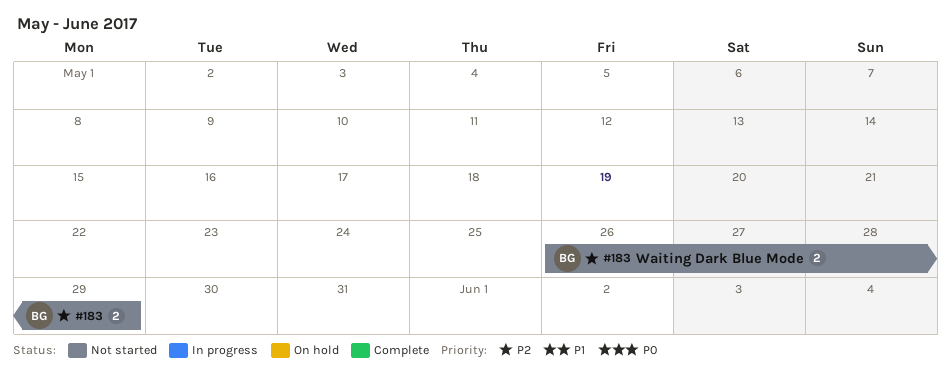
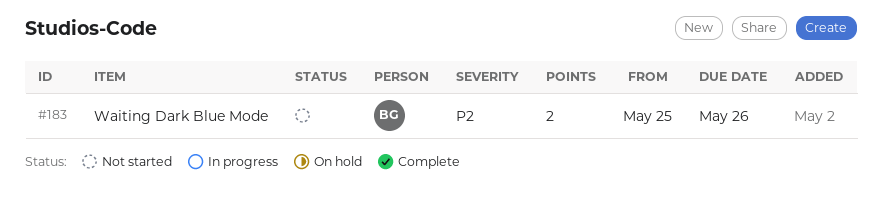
#183, start: May 26 -> May 25
#183, due: May 29 -> May 26

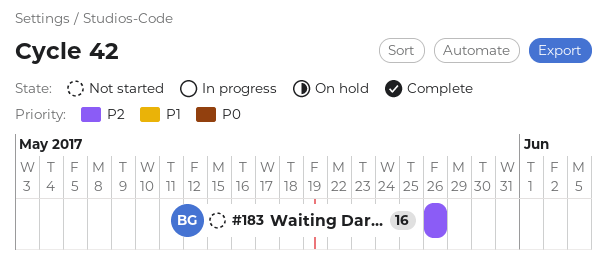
#183, estimate: 2 -> 16
#183, start: May 25 -> May 26

